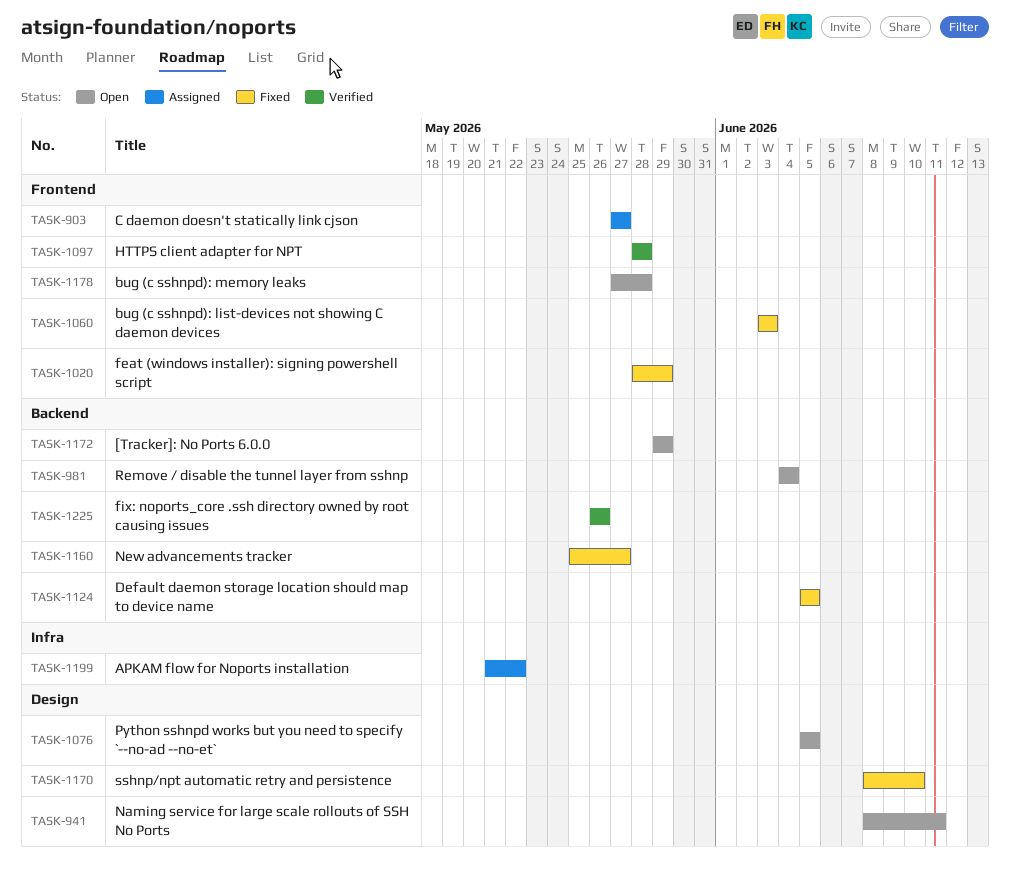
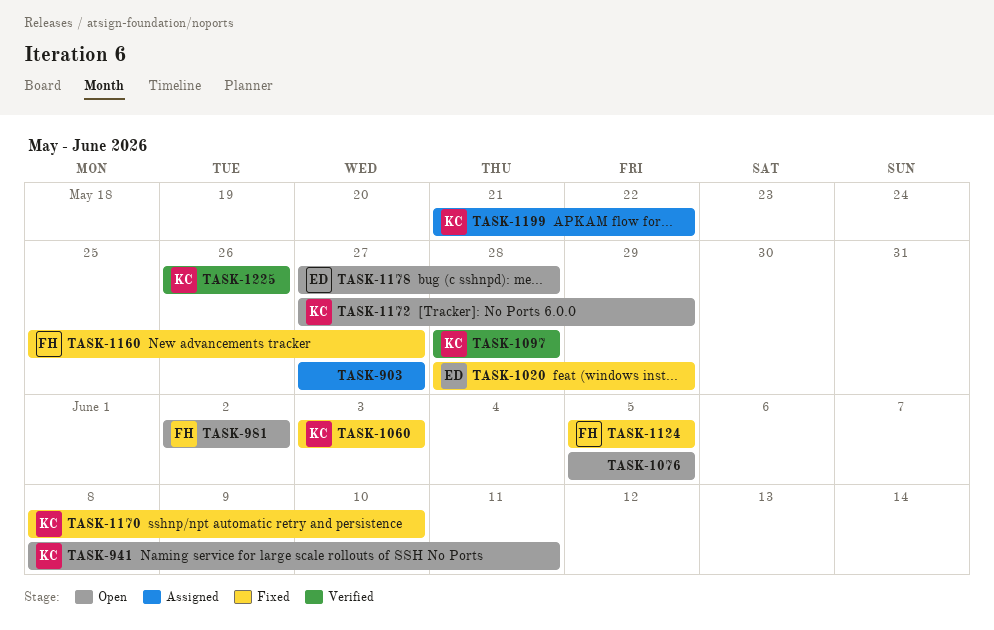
TASK-981, start: Jun 4 -> Jun 2
TASK-981, due: Jun 4 -> Jun 2
TASK-1172, start: May 29 -> May 27

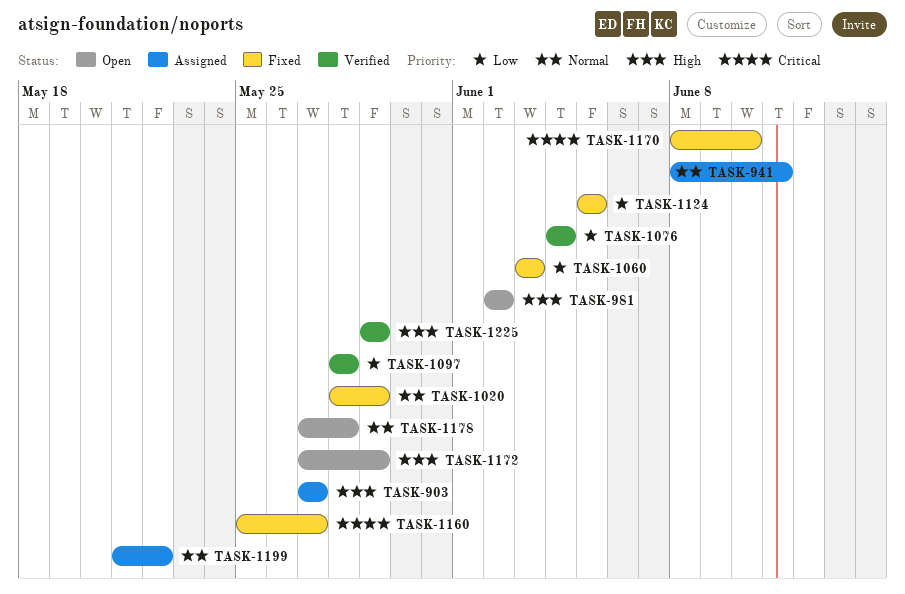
TASK-941, status: Open -> Assigned
TASK-1076, status: Open -> Verified
TASK-1076, start: Jun 5 -> Jun 4
TASK-1076, due: Jun 5 -> Jun 4
TASK-1225, start: May 26 -> May 29
TASK-1225, due: May 26 -> May 29

